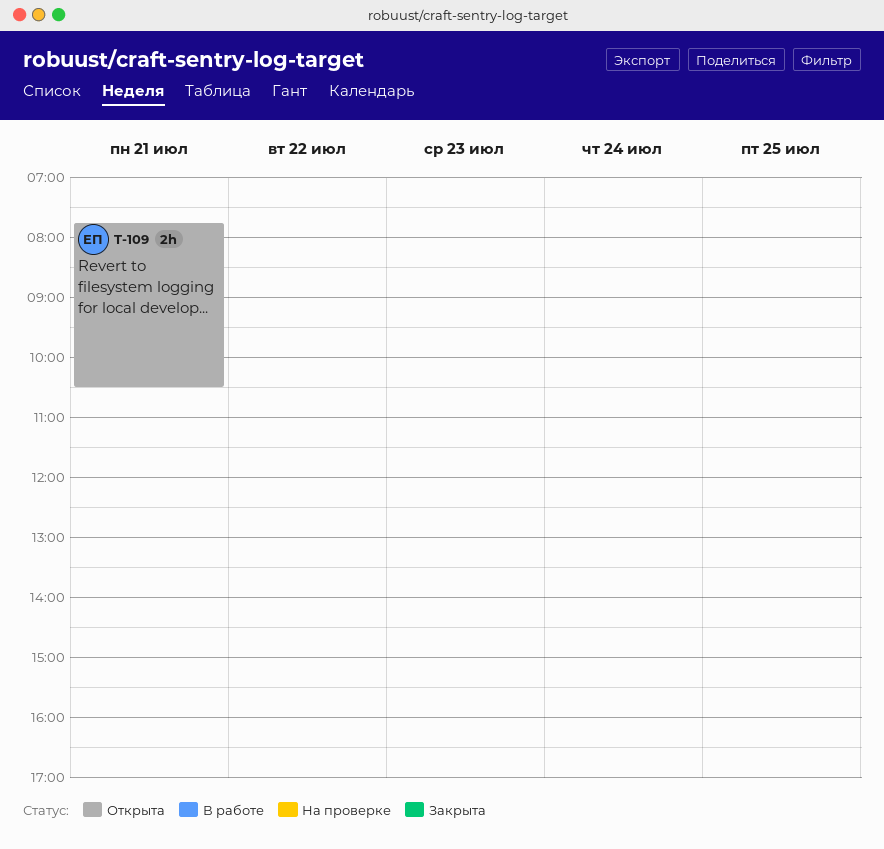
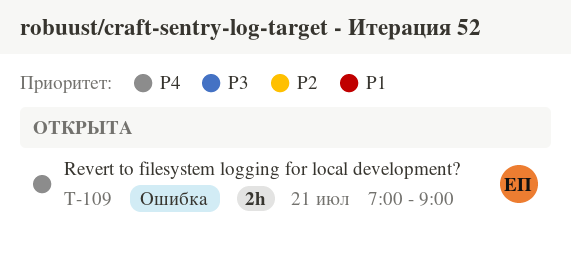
T-109, begins: 07:45 -> 07:00
T-109, ends: 10:30 -> 09:00

